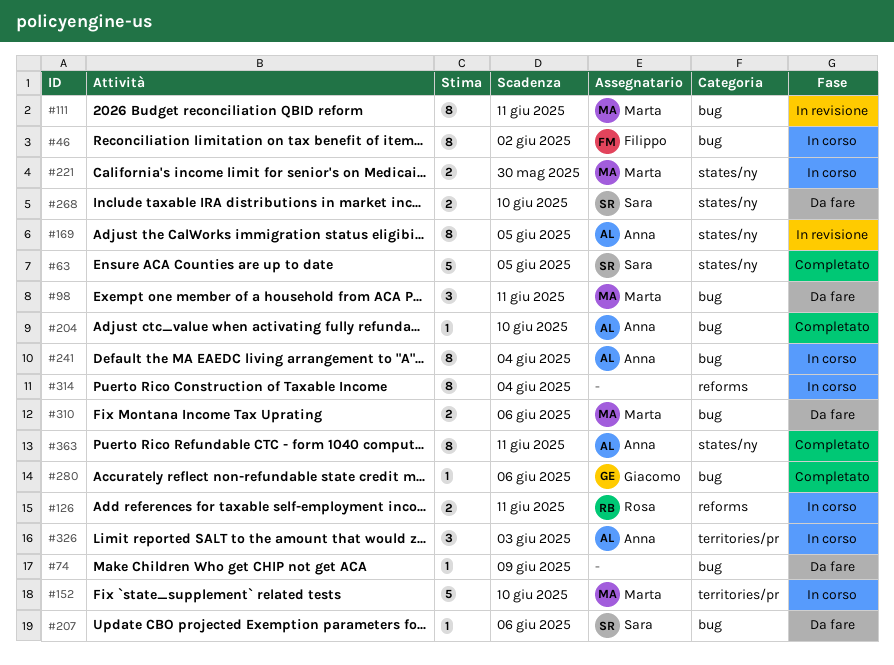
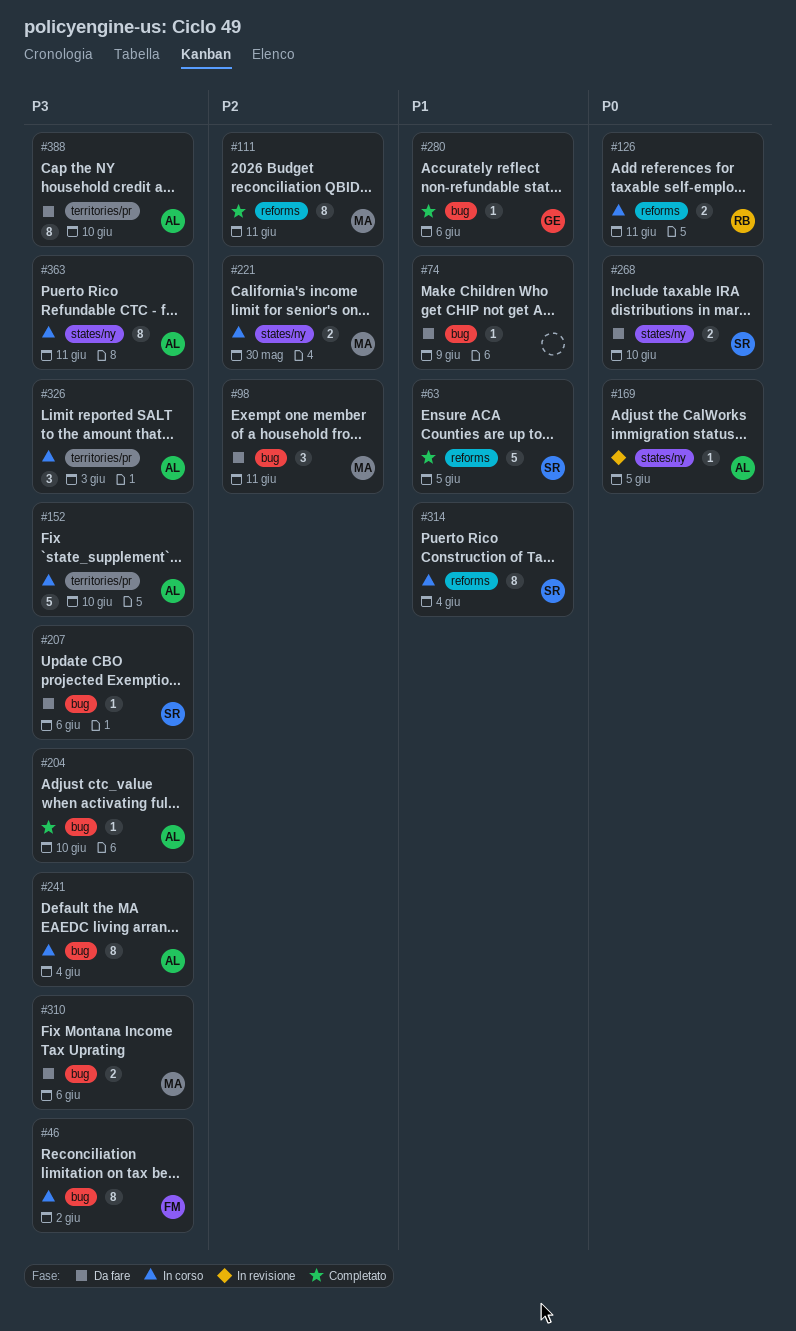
#63, label: states/ny -> reforms
#111, status: In revisione -> Completato
#111, label: bug -> reforms
#152, owner: Marta -> Anna
#169, estimate: 8 -> 1
#314, owner: none -> Sara
#363, status: Completato -> In corso
#388: none -> present

